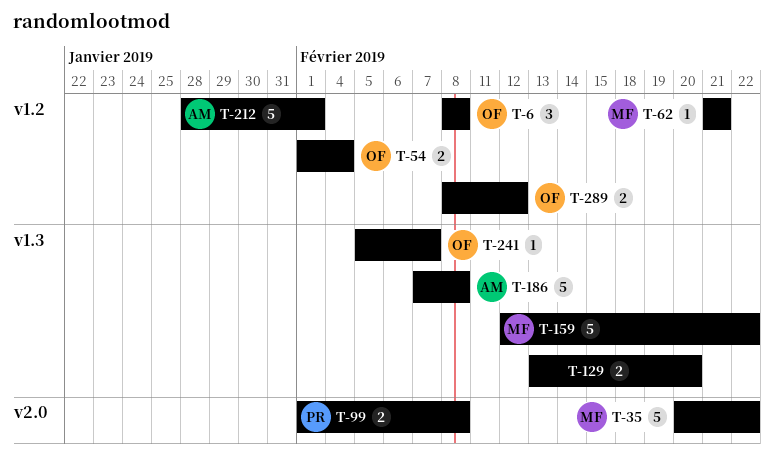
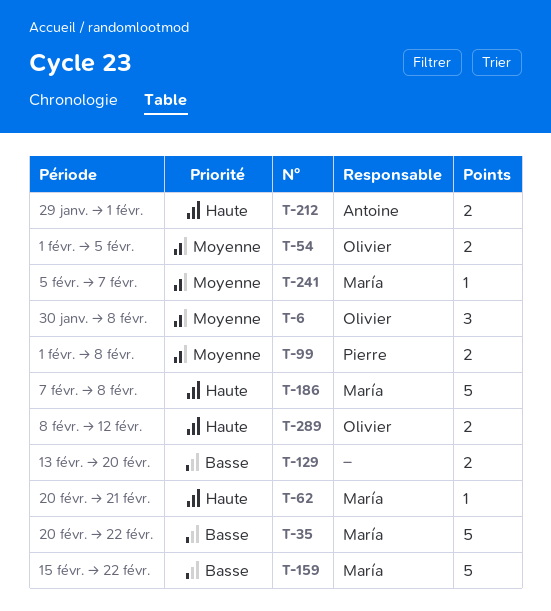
T-6, start: Feb 8 -> Jan 30
T-54, due: Feb 4 -> Feb 5
T-62, start: Feb 21 -> Feb 20
T-159, start: Feb 12 -> Feb 15
T-186, owner: Antoine -> María
T-212, estimate: 5 -> 2
T-212, start: Jan 28 -> Jan 29
T-241, owner: Olivier -> María

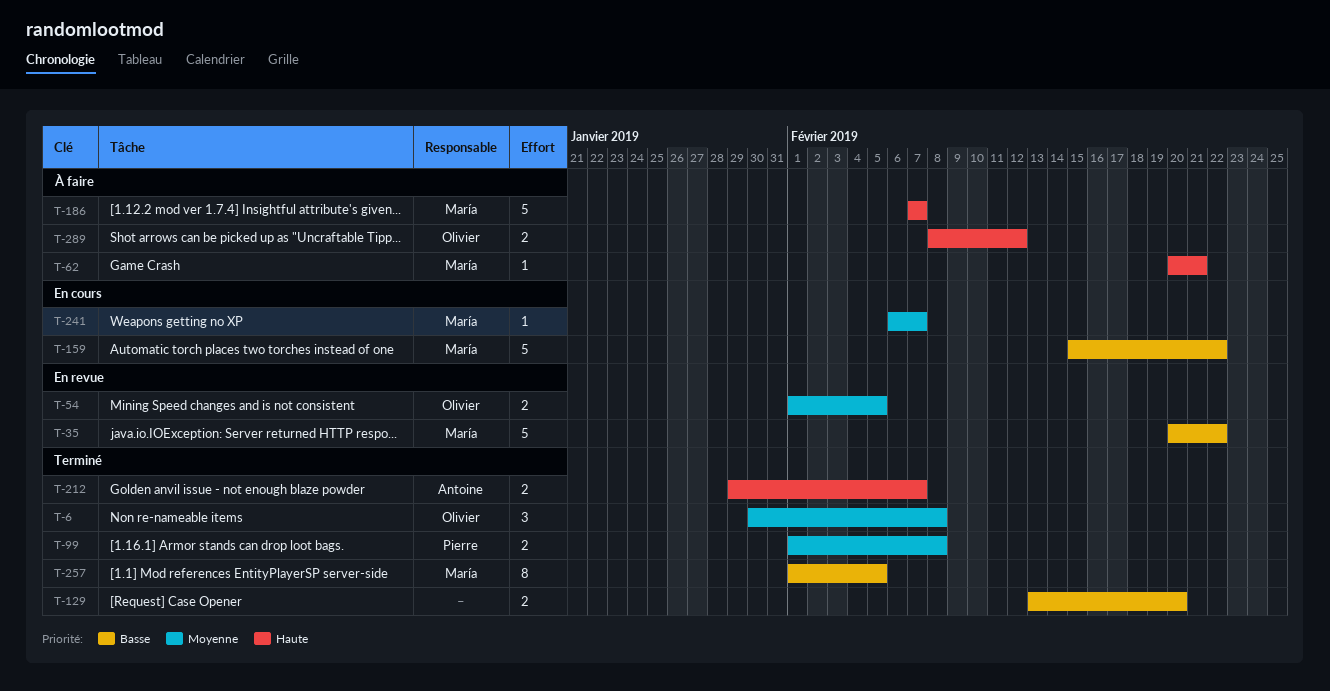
T-186, due: Feb 8 -> Feb 7
T-212, due: Feb 1 -> Feb 7
T-241, start: Feb 5 -> Feb 6
T-257: none -> present

